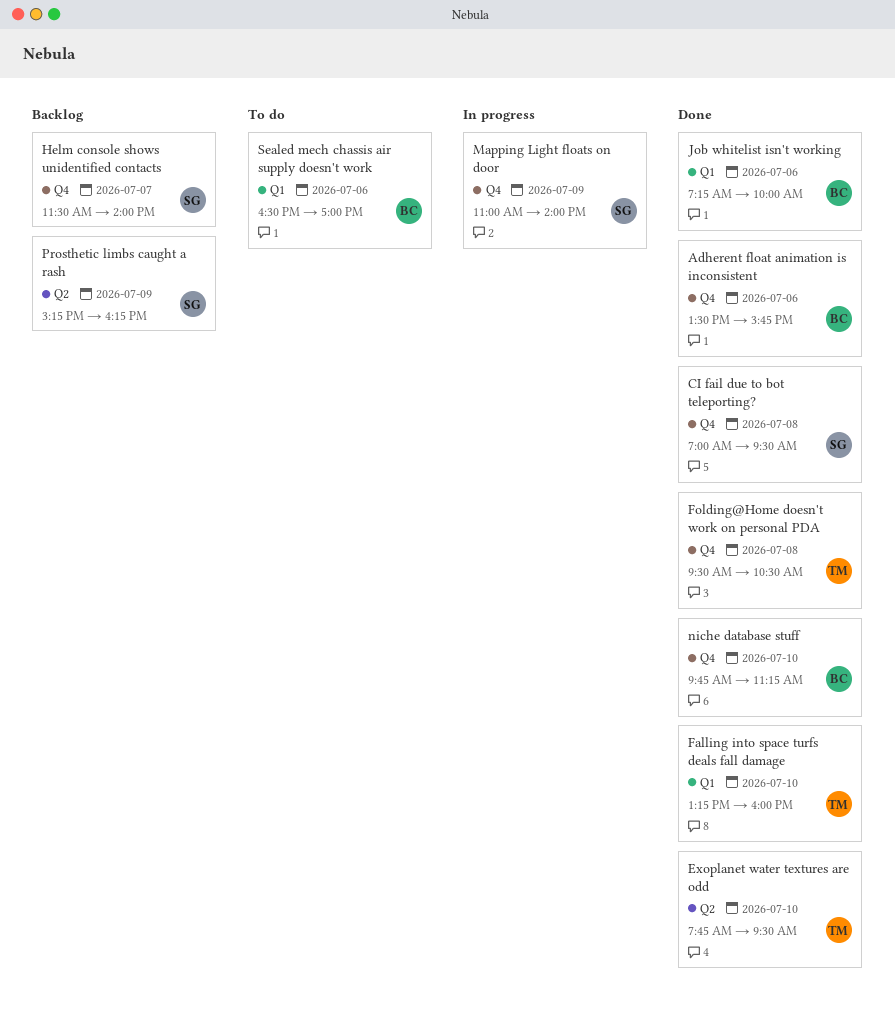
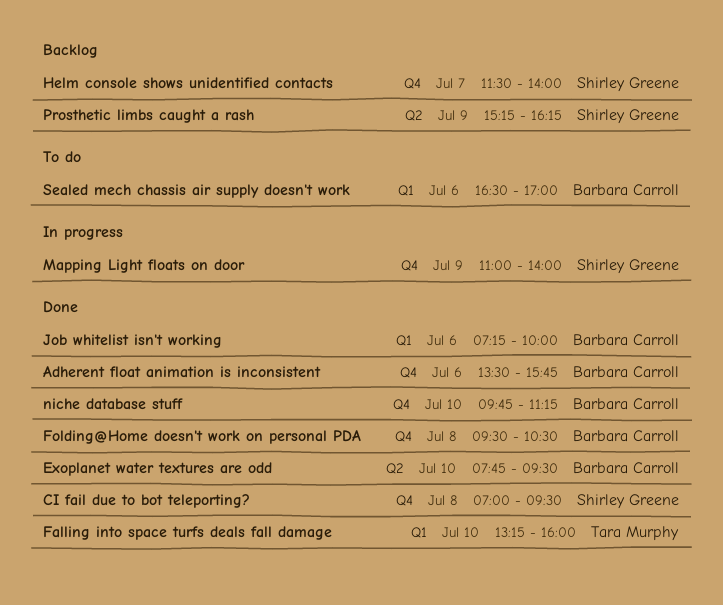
Exoplanet water textures are odd, owner: Tara Murphy -> Barbara Carroll
Folding@Home doesn't work on personal PDA, owner: Tara Murphy -> Barbara Carroll

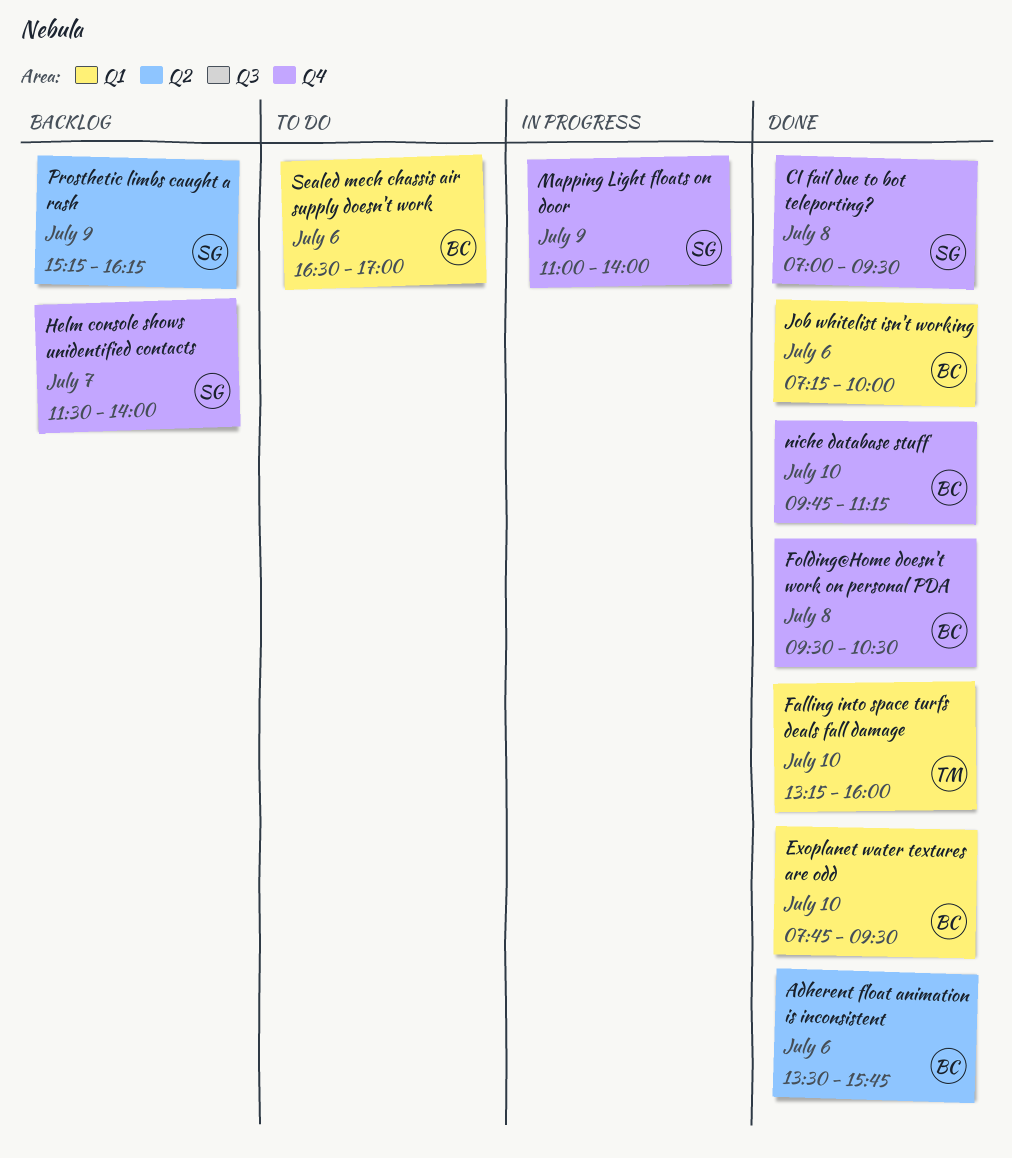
Adherent float animation is inconsistent, label: Q4 -> Q2
Exoplanet water textures are odd, label: Q2 -> Q1

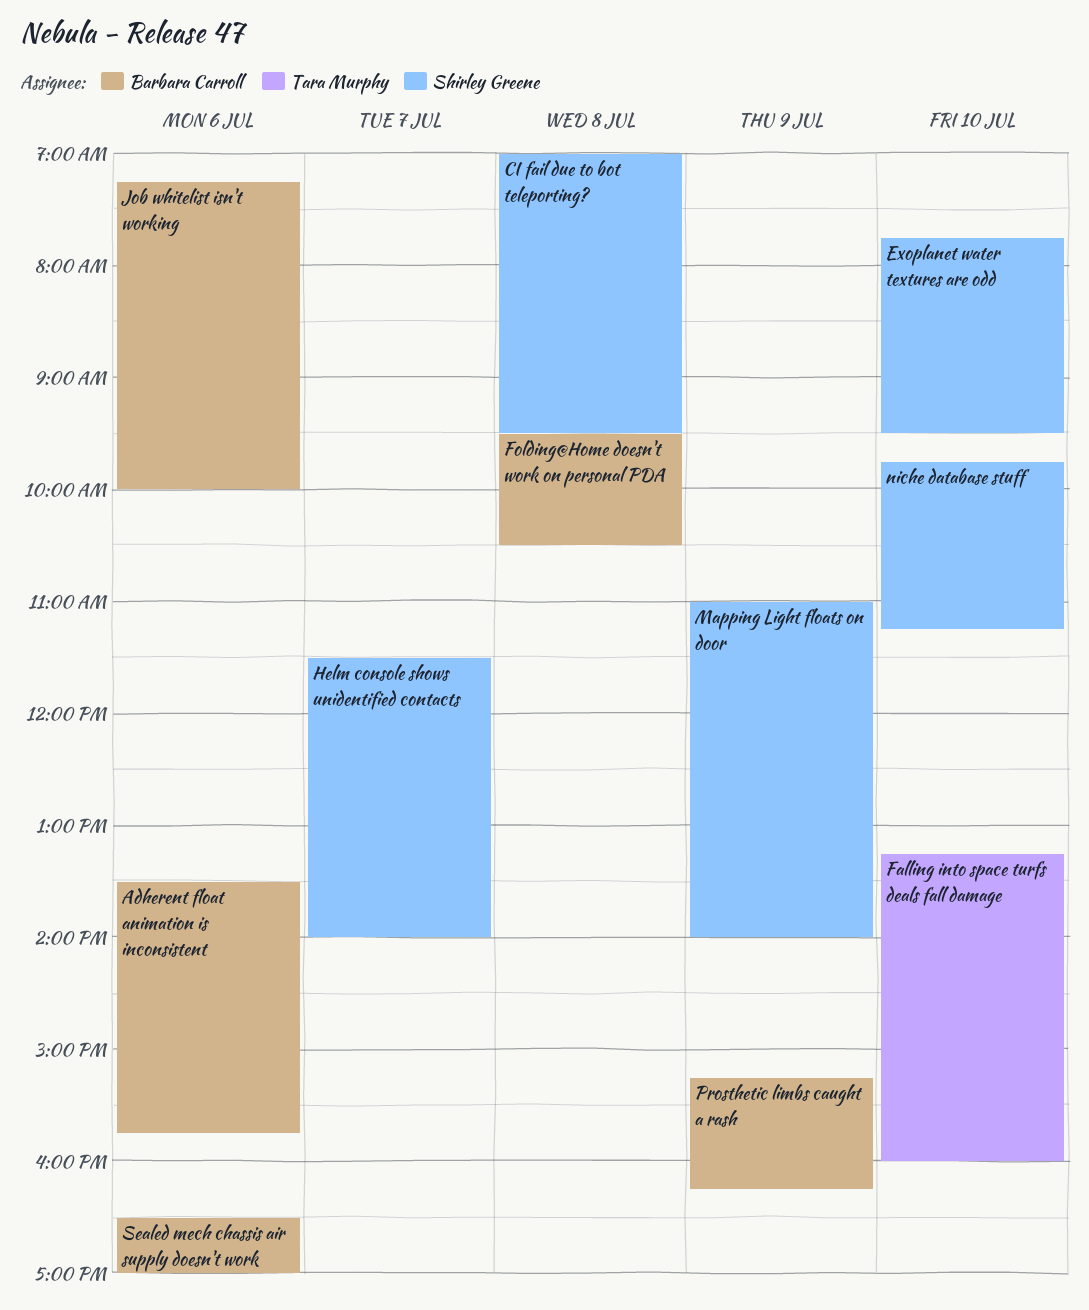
Exoplanet water textures are odd, owner: Barbara Carroll -> Shirley Greene
niche database stuff, owner: Barbara Carroll -> Shirley Greene
Prosthetic limbs caught a rash, owner: Shirley Greene -> Barbara Carroll

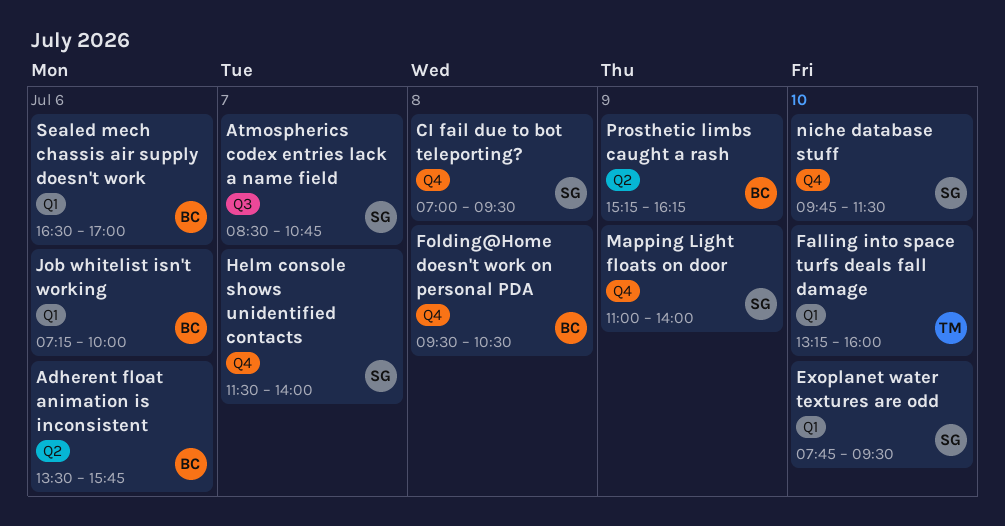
Atmospherics codex entries lack a name field: none -> present
niche database stuff, ends: 11:15 -> 11:30

